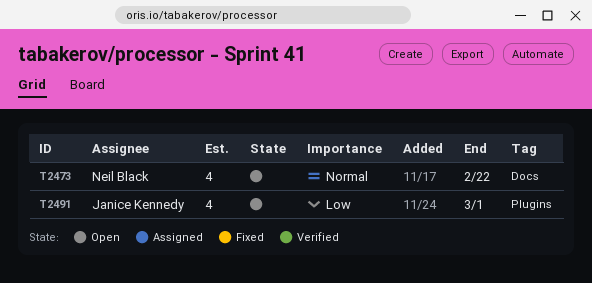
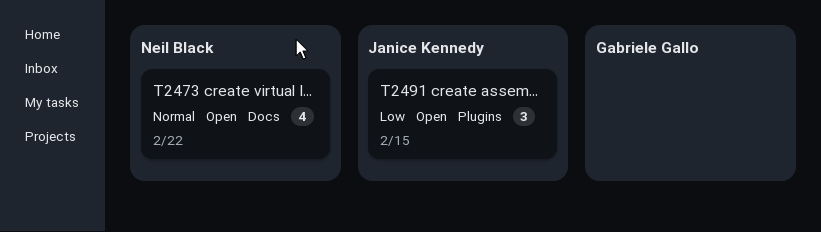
T2491, estimate: 4 -> 3
T2491, due: Mar 1 -> Feb 15

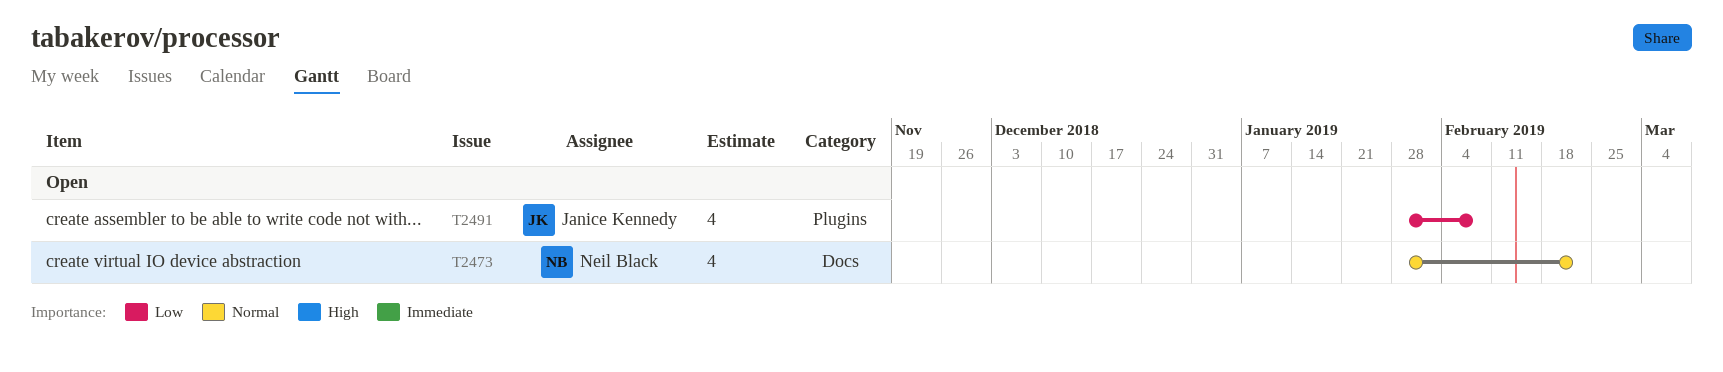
T2491, estimate: 3 -> 4
T2491, due: Feb 15 -> Feb 8

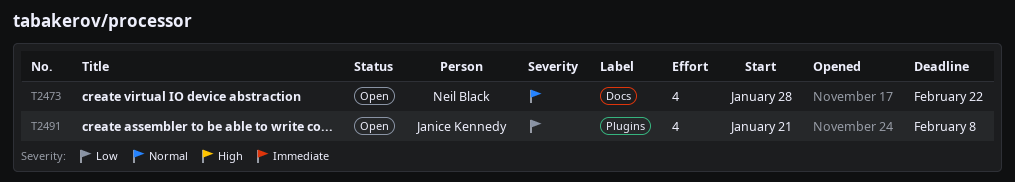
T2491, start: Jan 28 -> Jan 21

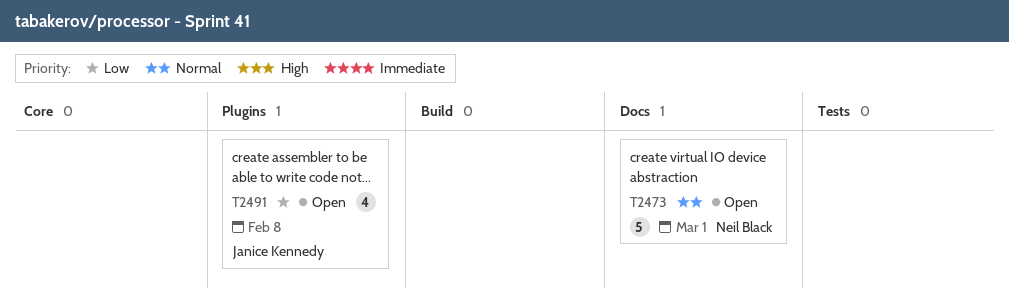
T2473, estimate: 4 -> 5
T2473, due: Feb 22 -> Mar 1

